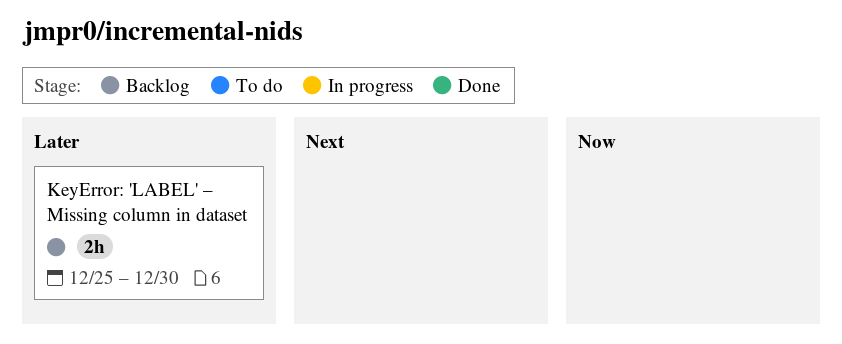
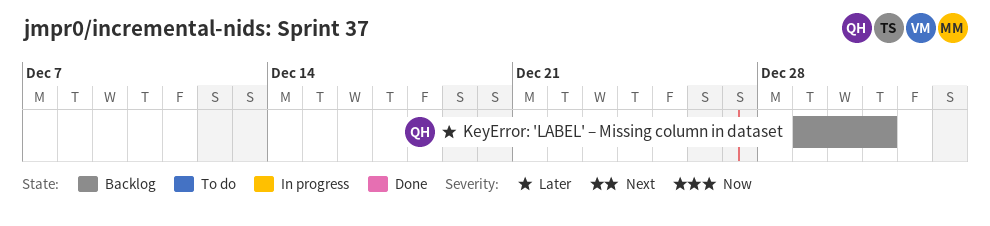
KeyError: 'LABEL' – Missing column in dataset, start: Dec 25 -> Dec 29
KeyError: 'LABEL' – Missing column in dataset, due: Dec 30 -> Dec 31

